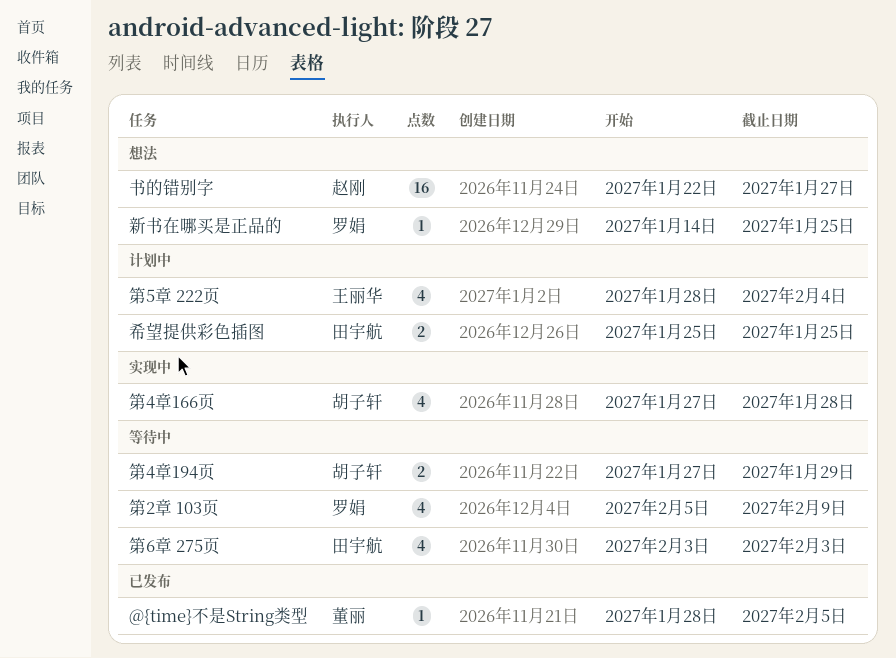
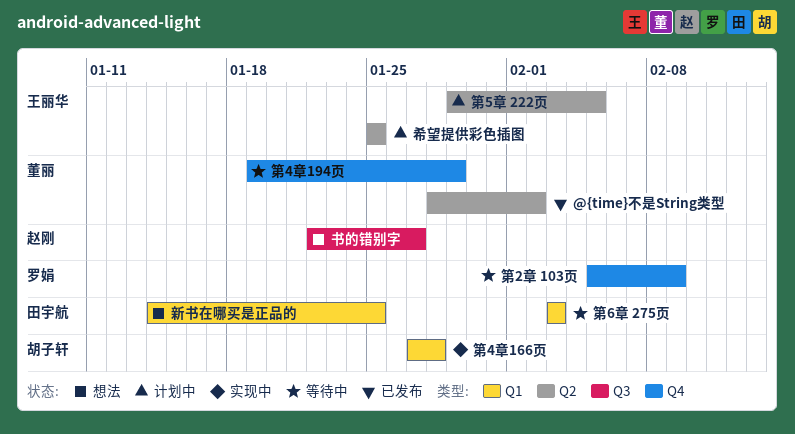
@{time}不是String类型, due: Feb 5 -> Feb 2
希望提供彩色插图, owner: 田宇航 -> 王丽华
新书在哪买是正品的, owner: 罗娟 -> 田宇航
第4章194页, owner: 胡子轩 -> 董丽
第4章194页, start: Jan 27 -> Jan 19
第5章 222页, start: Jan 28 -> Jan 29
第5章 222页, due: Feb 4 -> Feb 5

